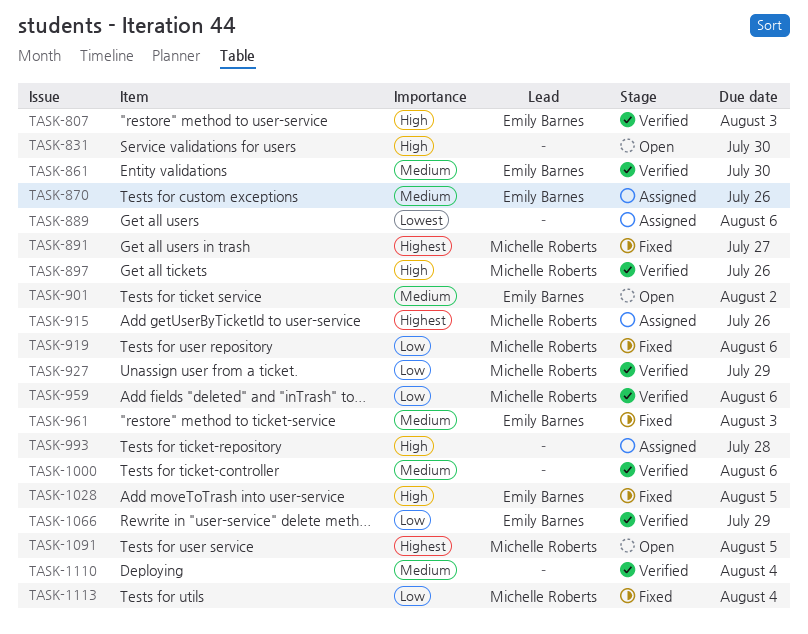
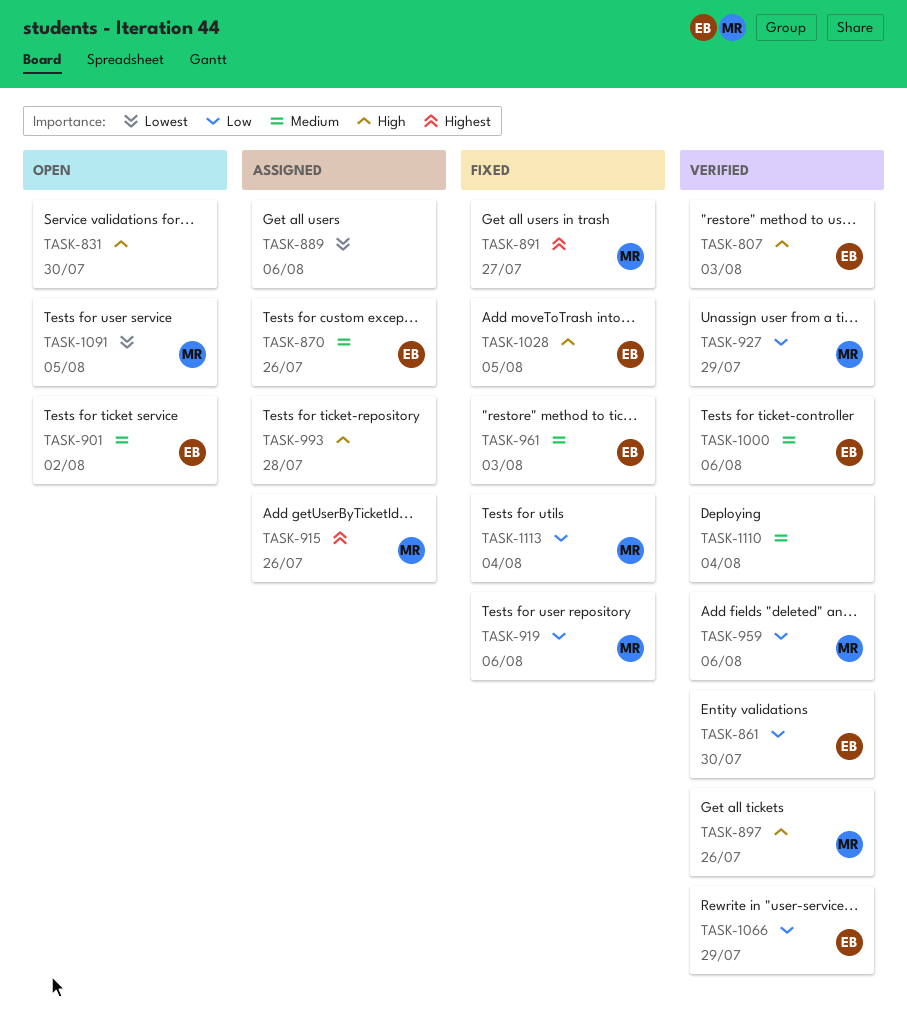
TASK-861, priority: Medium -> Low
TASK-1000, owner: none -> Emily Barnes
TASK-1091, priority: Highest -> Lowest

